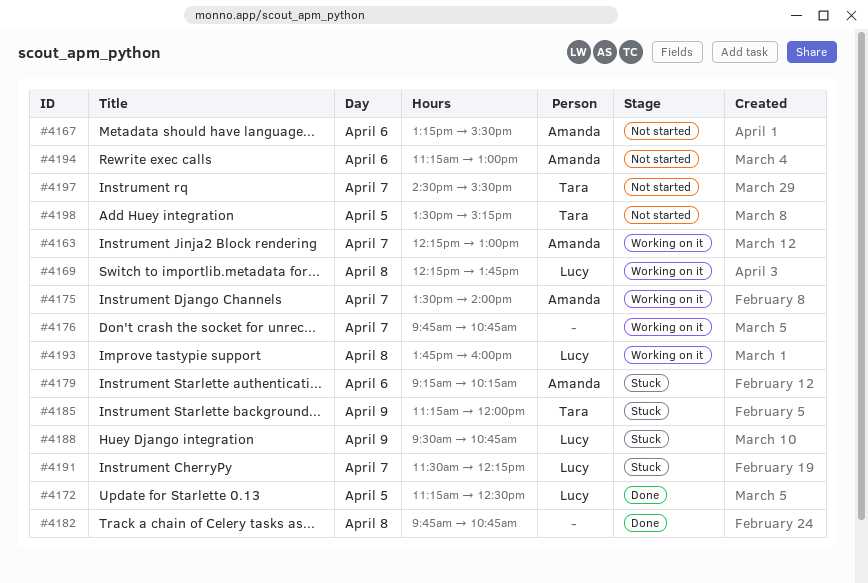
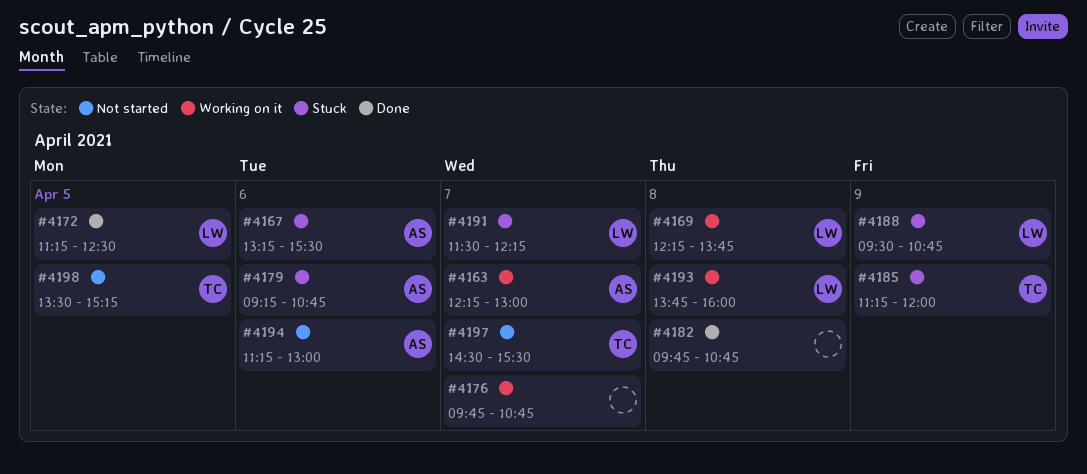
#4167, status: Not started -> Stuck
#4175: present -> none
#4179, ends: 10:15 -> 10:45

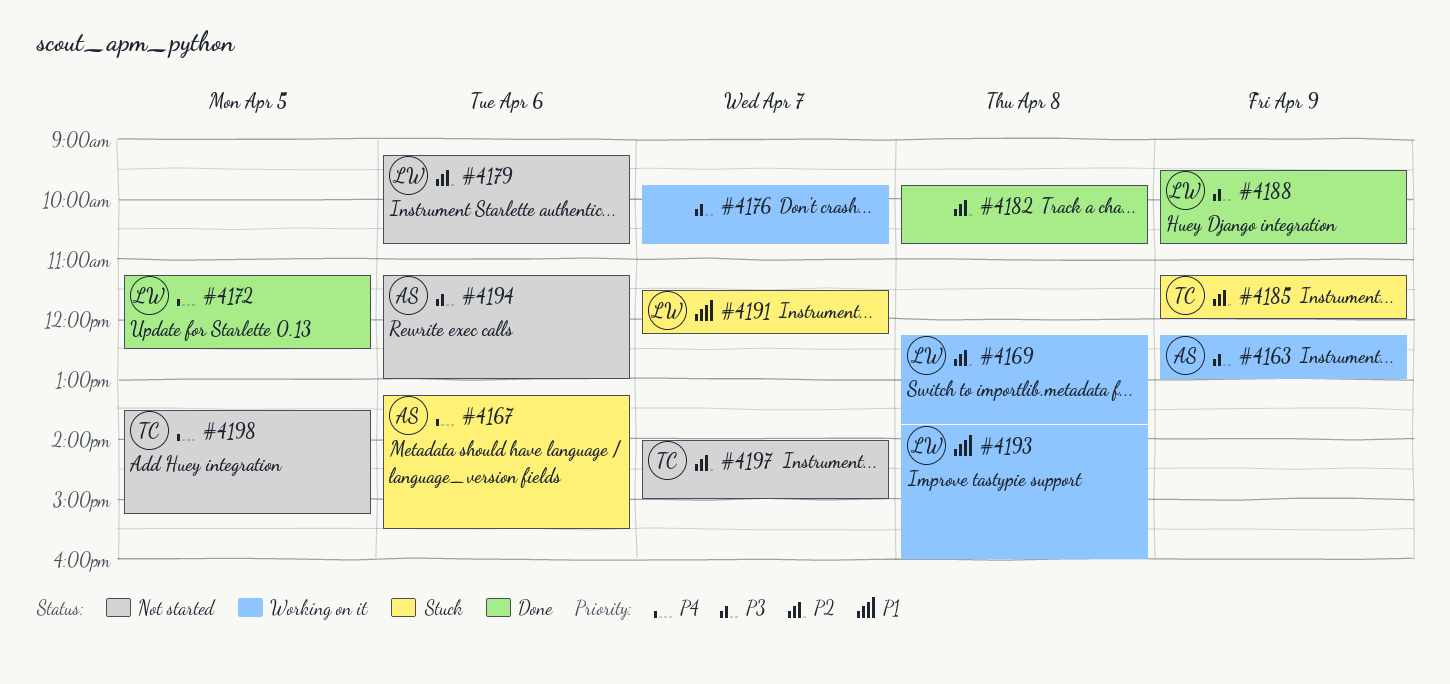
#4163, day: Apr 7 -> Apr 9
#4179, status: Stuck -> Not started
#4179, owner: AS -> LW
#4188, status: Stuck -> Done
#4197, begins: 14:30 -> 14:00
#4197, ends: 15:30 -> 15:00

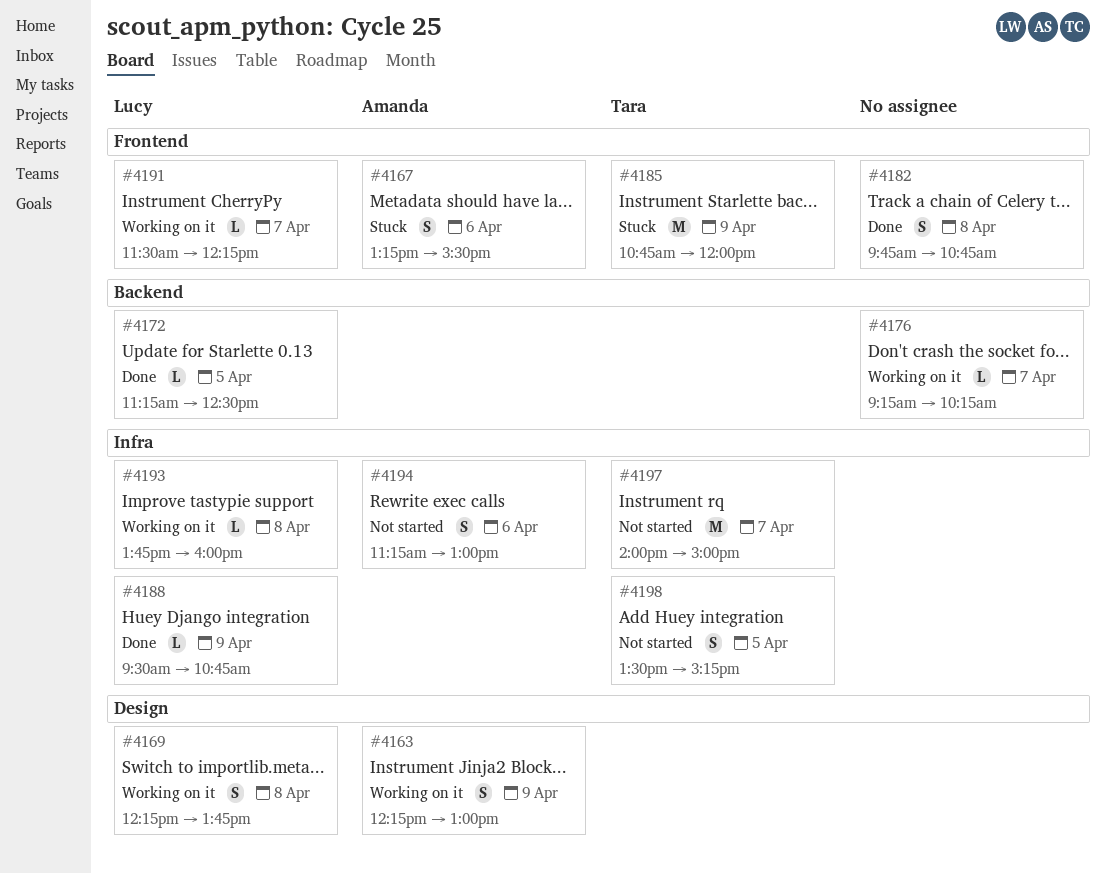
#4176, begins: 09:45 -> 09:15
#4176, ends: 10:45 -> 10:15
#4179: present -> none
#4185, begins: 11:15 -> 10:45
#4191, status: Stuck -> Working on it

